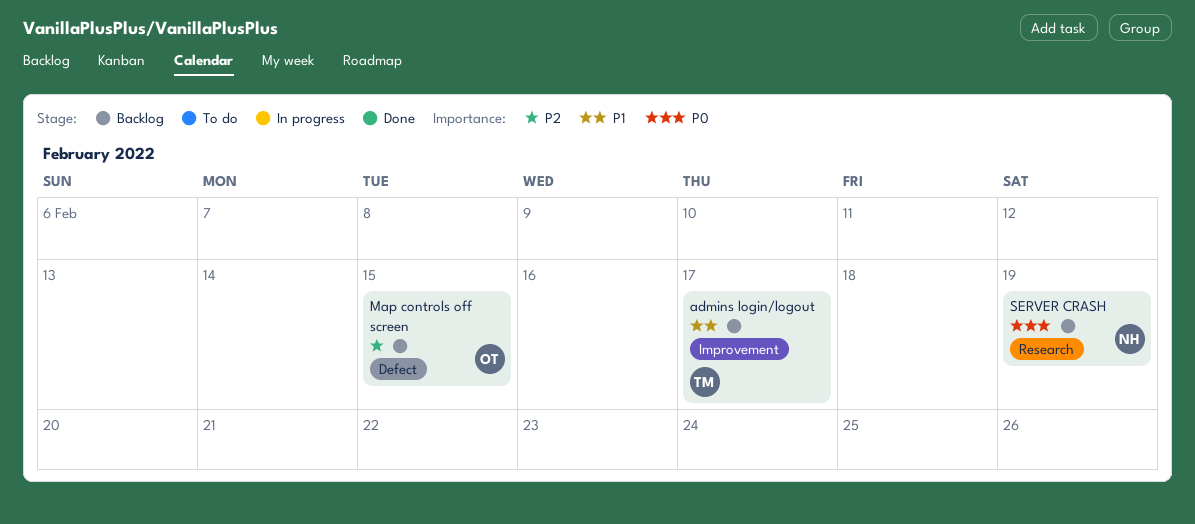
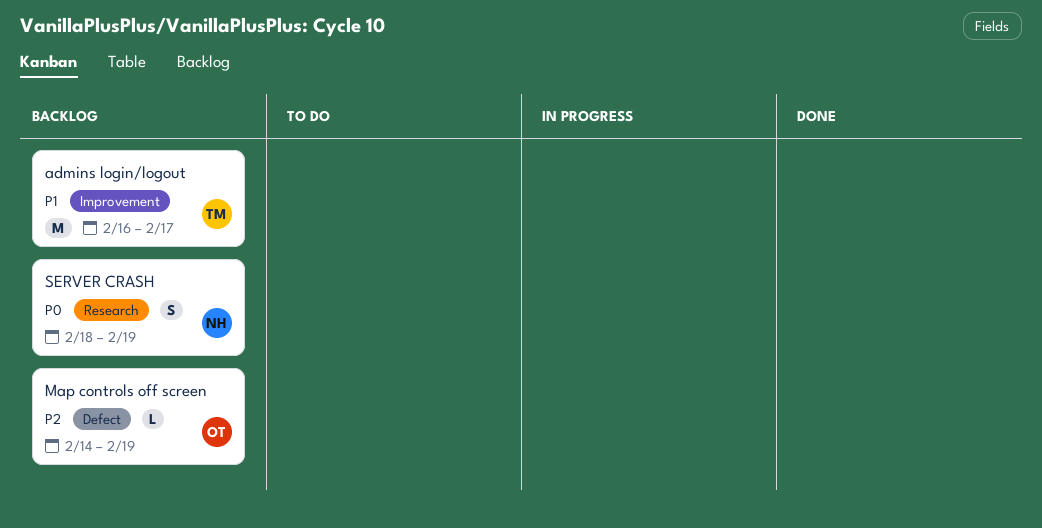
Map controls off screen, due: Feb 15 -> Feb 19

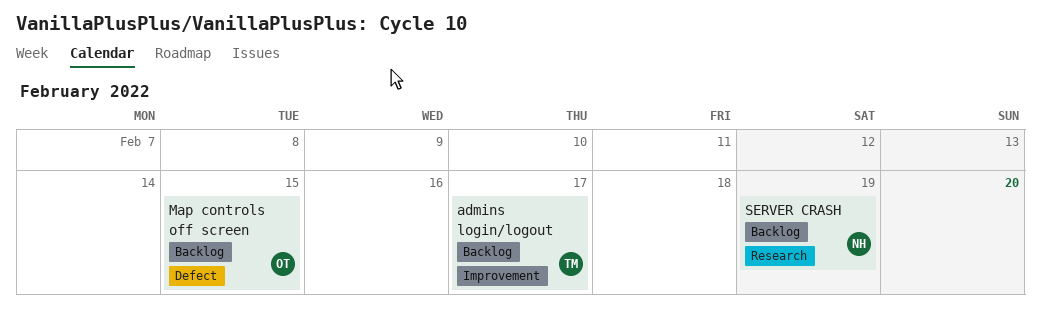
Map controls off screen, due: Feb 19 -> Feb 15

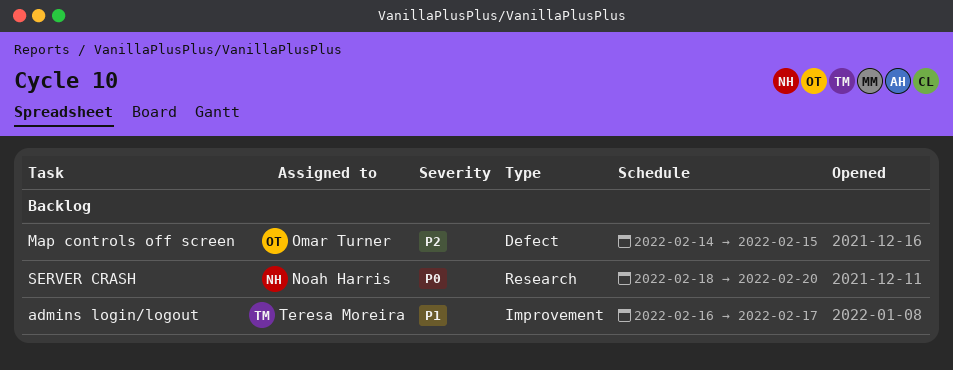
SERVER CRASH, due: Feb 19 -> Feb 20

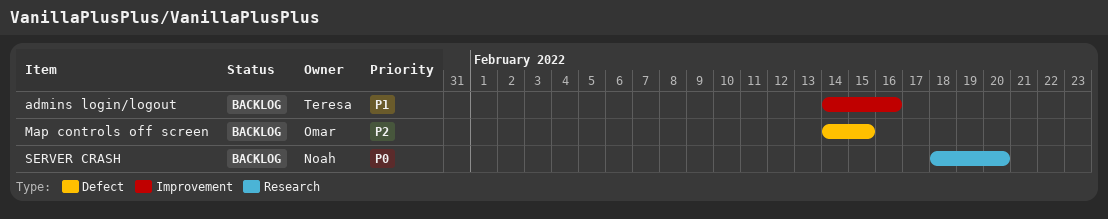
admins login/logout, start: Feb 16 -> Feb 14
admins login/logout, due: Feb 17 -> Feb 16

